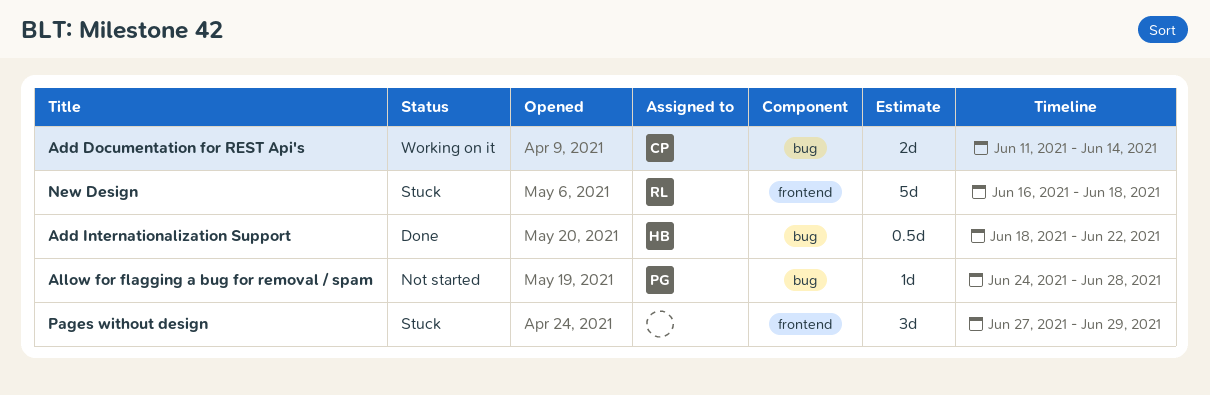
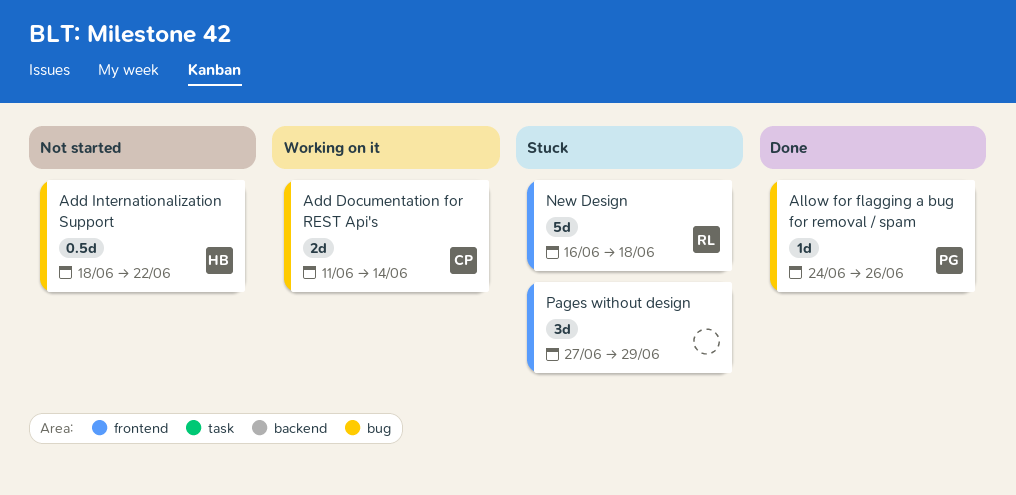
Add Internationalization Support, status: Done -> Not started
Allow for flagging a bug for removal / spam, status: Not started -> Done
Allow for flagging a bug for removal / spam, due: Jun 28 -> Jun 26

